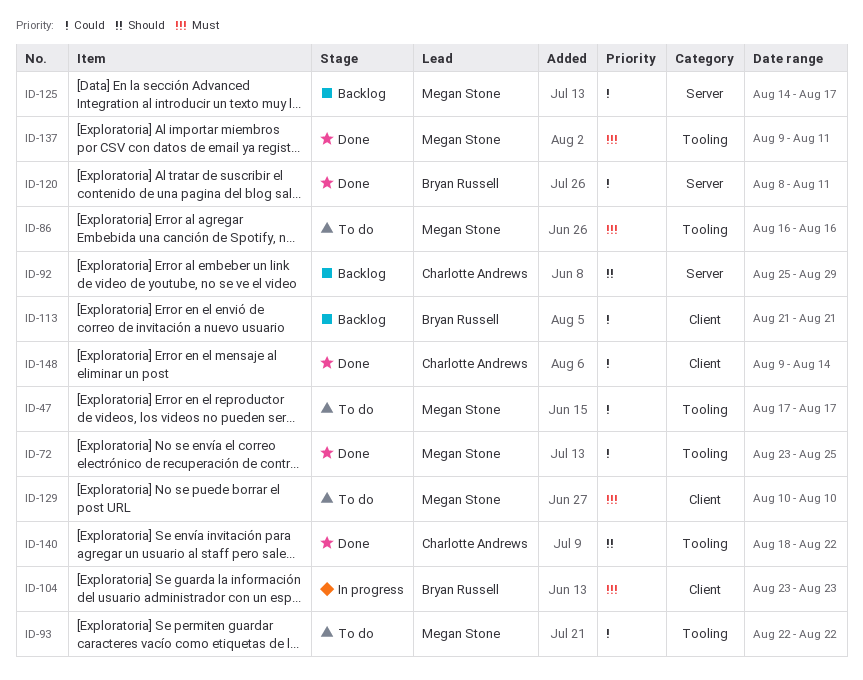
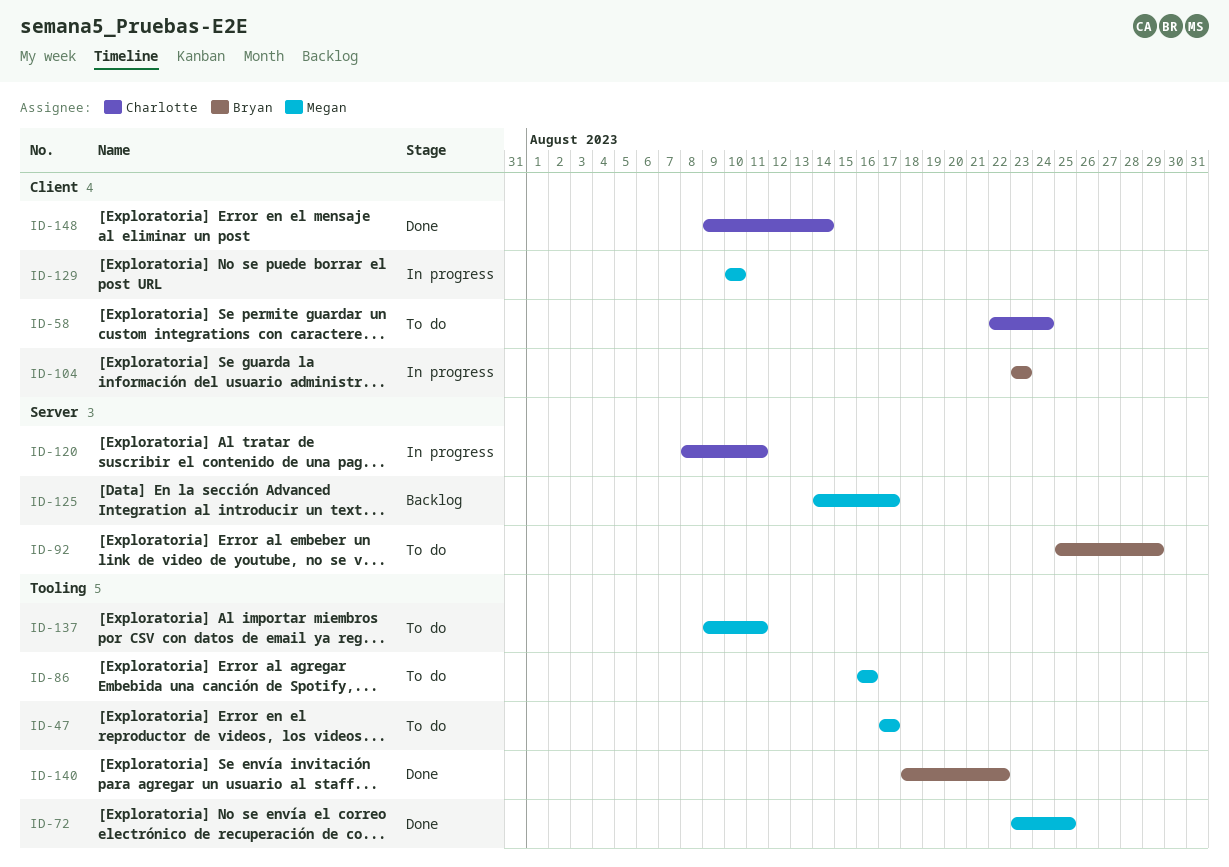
ID-58: none -> present
ID-92, status: Backlog -> To do
ID-92, owner: Charlotte Andrews -> Bryan Russell
ID-93: present -> none
ID-113: present -> none
ID-120, status: Done -> In progress
ID-120, owner: Bryan Russell -> Charlotte Andrews
ID-129, status: To do -> In progress
ID-137, status: Done -> To do
ID-140, owner: Charlotte Andrews -> Bryan Russell

